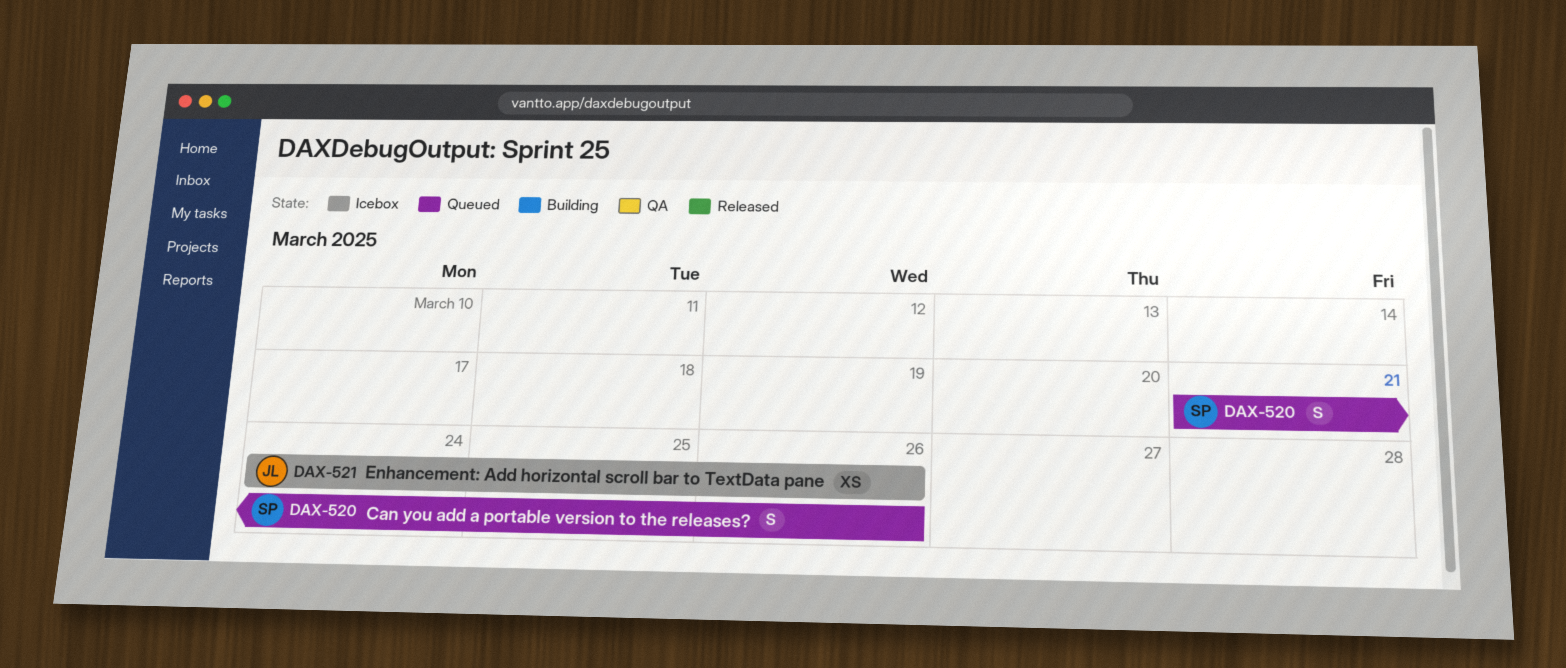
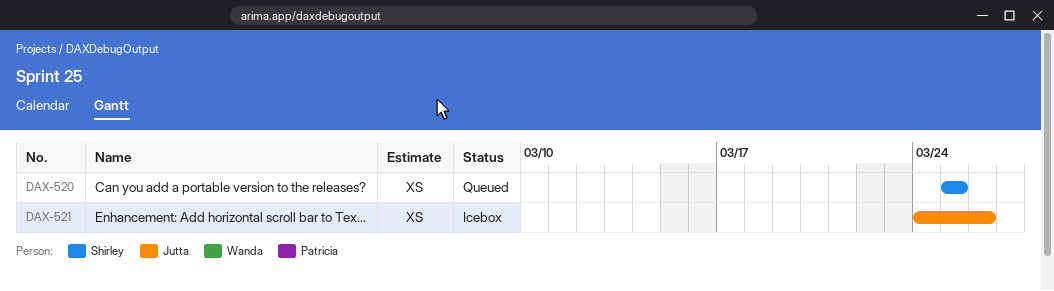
DAX-520, estimate: S -> XS
DAX-520, start: Mar 21 -> Mar 25
DAX-520, due: Mar 26 -> Mar 25

